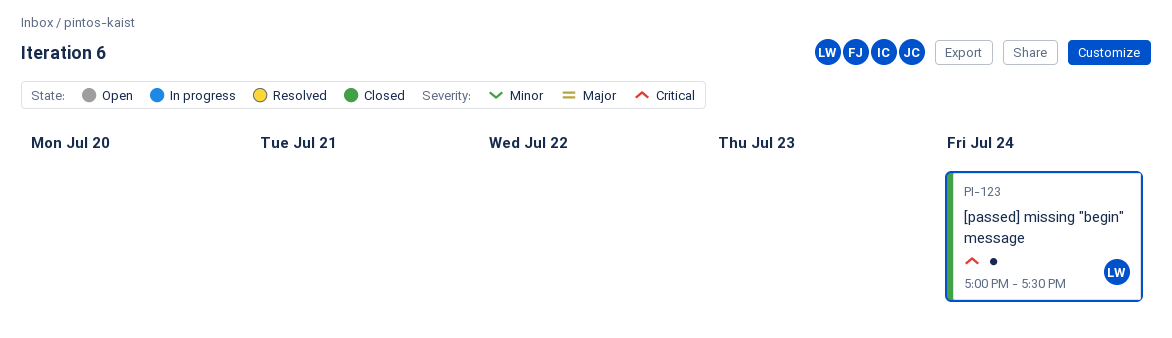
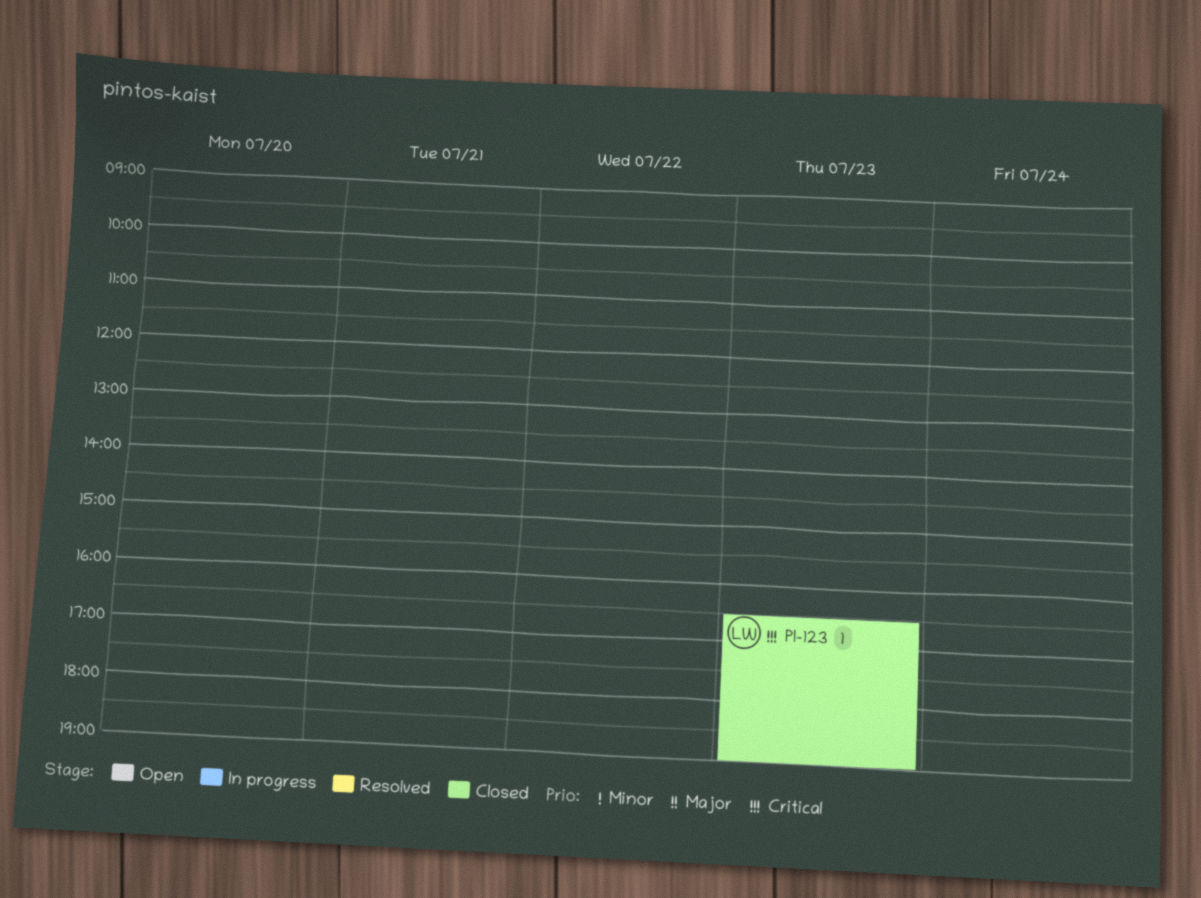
PI-123, day: Jul 24 -> Jul 23
PI-123, begins: 17:00 -> 16:30
PI-123, ends: 17:30 -> 19:00

